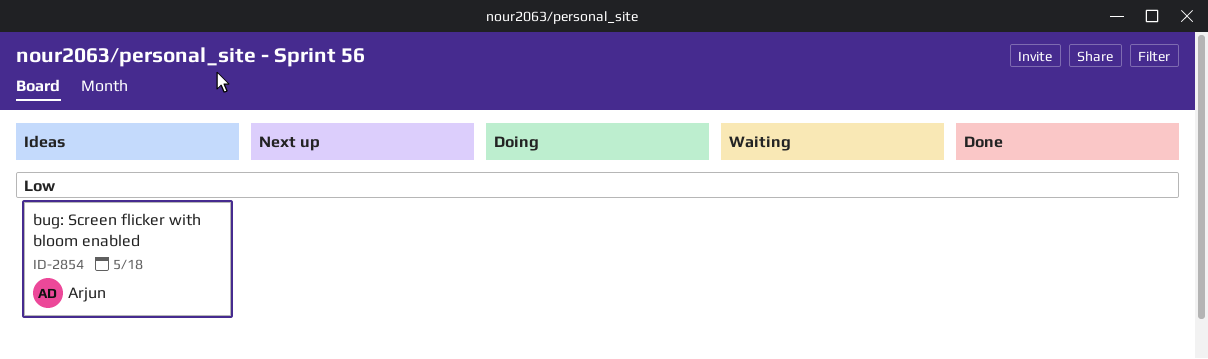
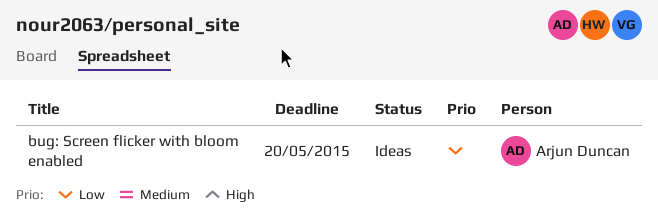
bug: Screen flicker with bloom enabled, due: May 18 -> May 20

